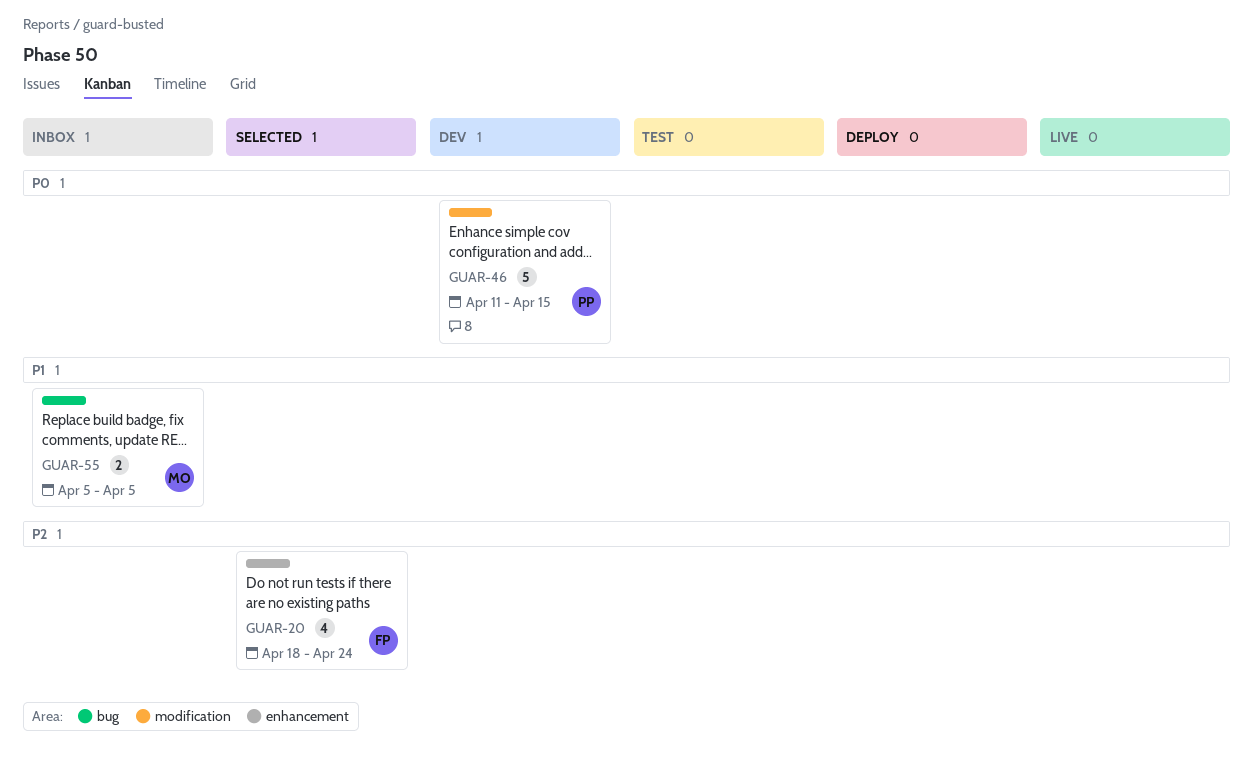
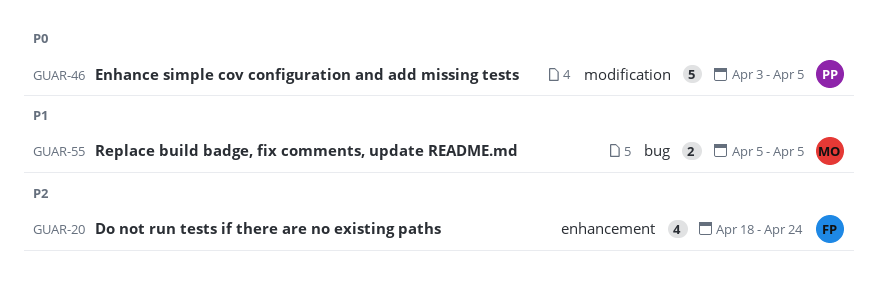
GUAR-46, start: Apr 11 -> Apr 3
GUAR-46, due: Apr 15 -> Apr 5

